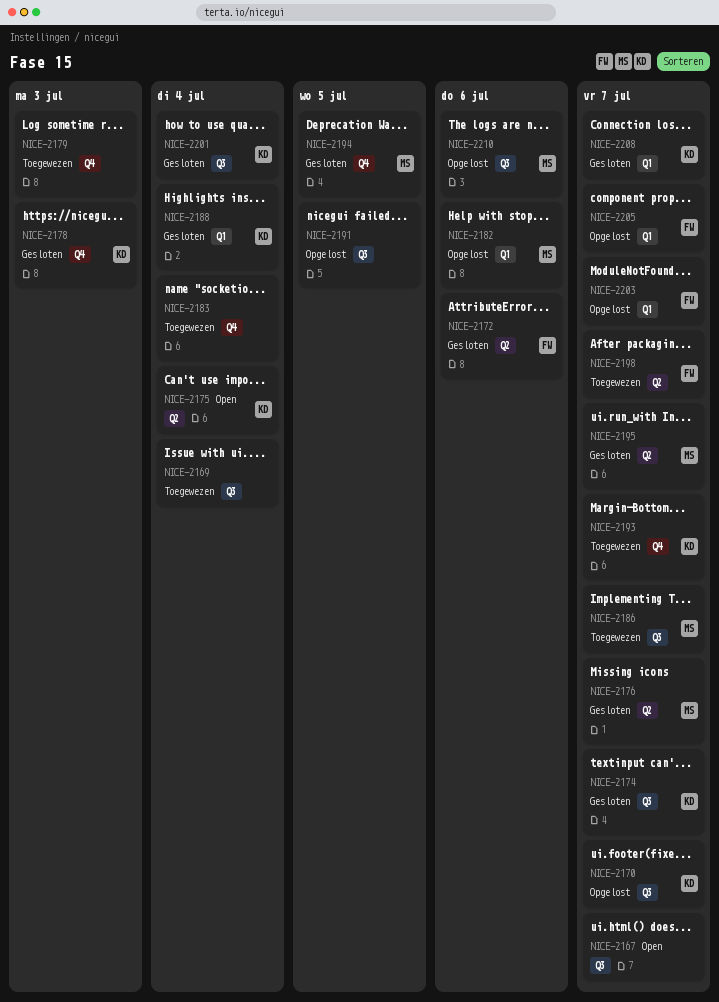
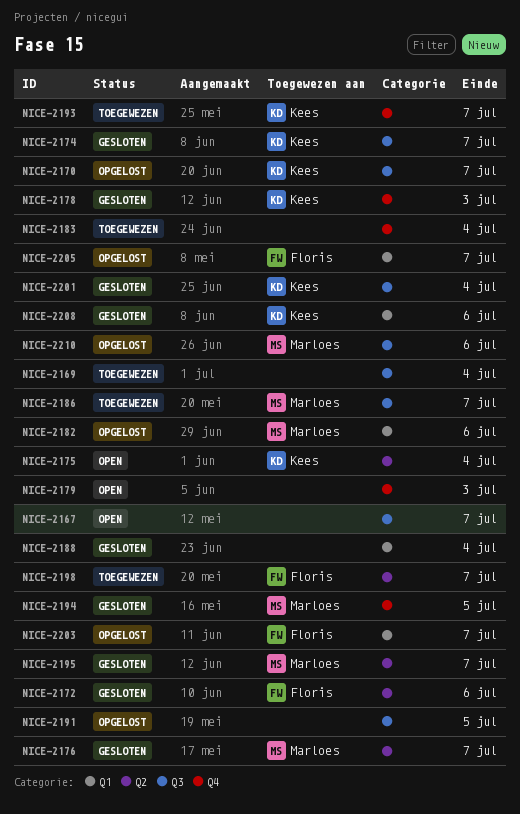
NICE-2179, status: Toegewezen -> Open
NICE-2188, owner: Kees -> none
NICE-2208, due: Jul 7 -> Jul 6

